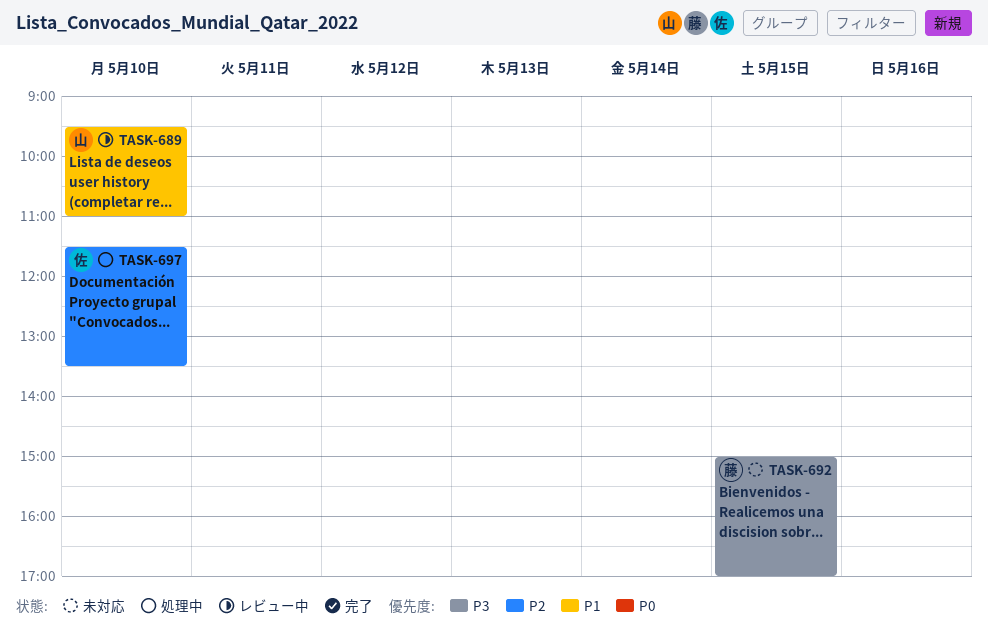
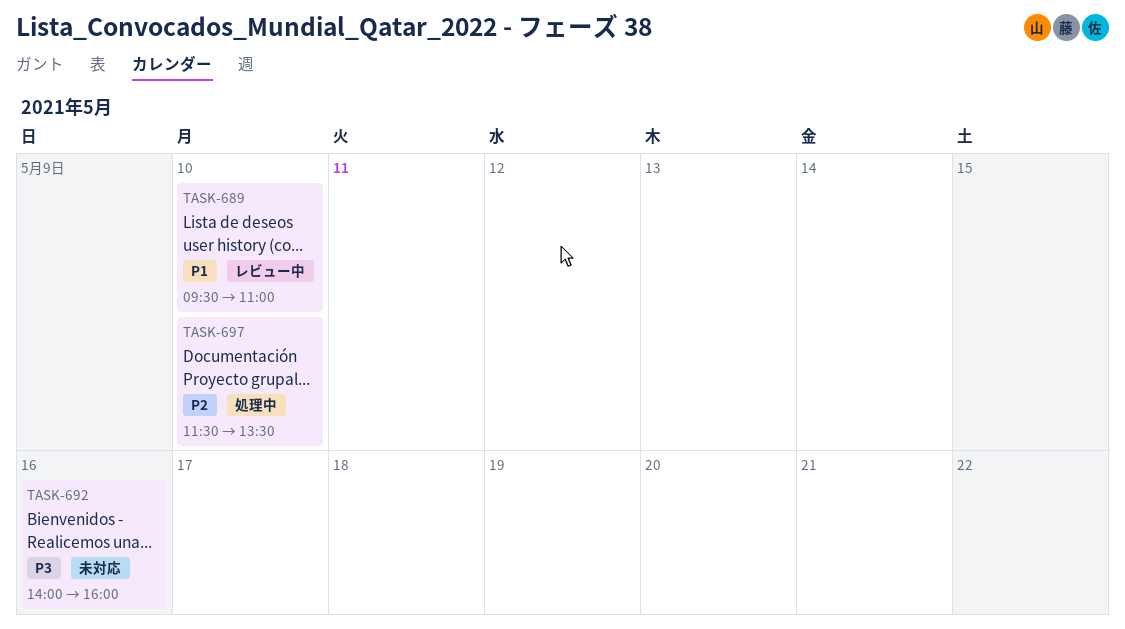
TASK-692, day: May 15 -> May 16
TASK-692, begins: 15:00 -> 14:00
TASK-692, ends: 17:00 -> 16:00

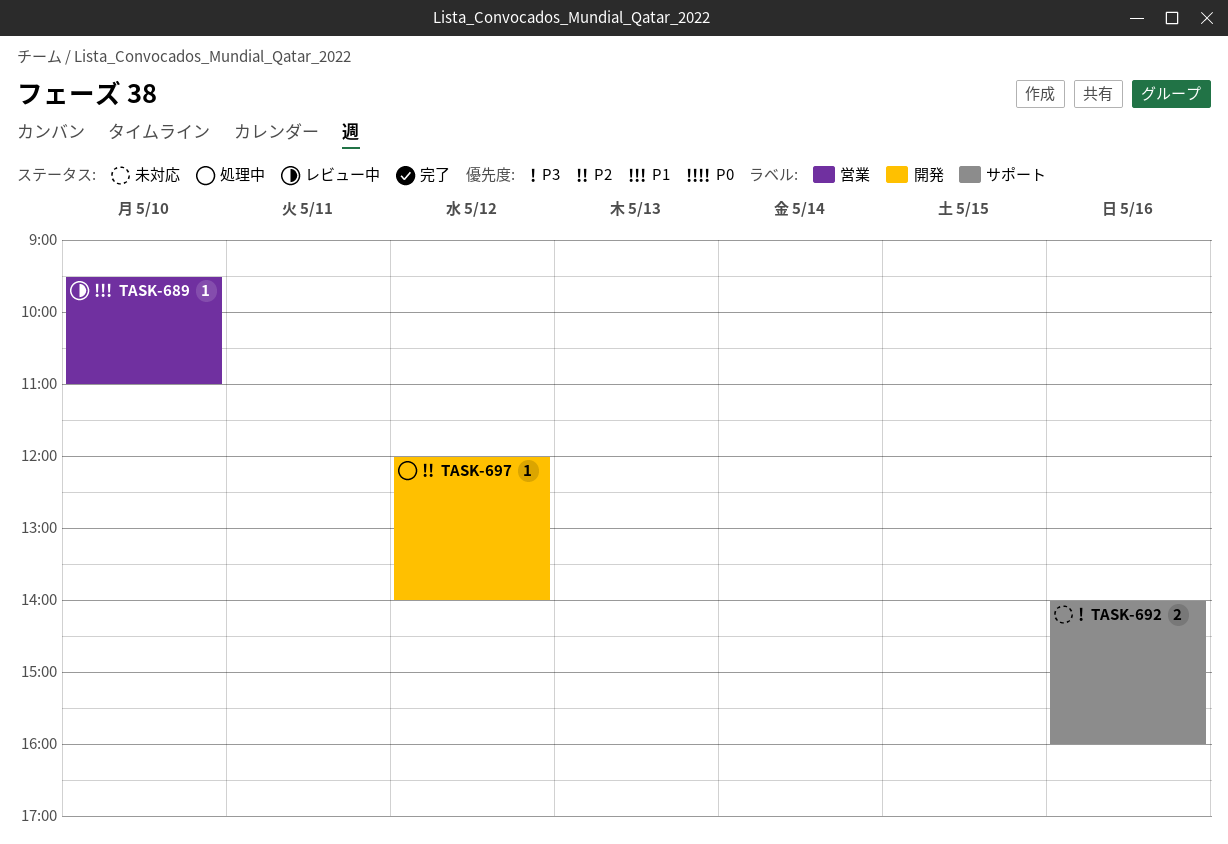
TASK-697, day: May 10 -> May 12
TASK-697, begins: 11:30 -> 12:00
TASK-697, ends: 13:30 -> 14:00

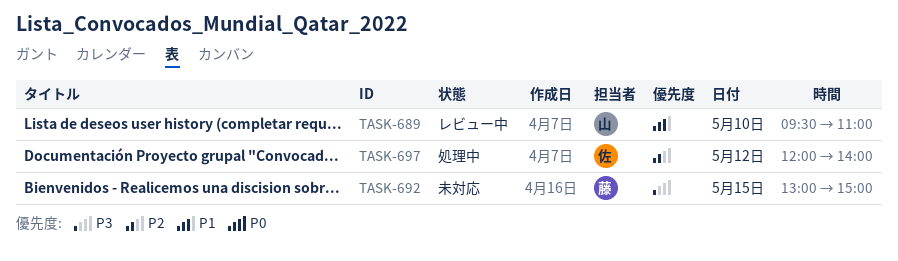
TASK-692, day: May 16 -> May 15
TASK-692, begins: 14:00 -> 13:00
TASK-692, ends: 16:00 -> 15:00

